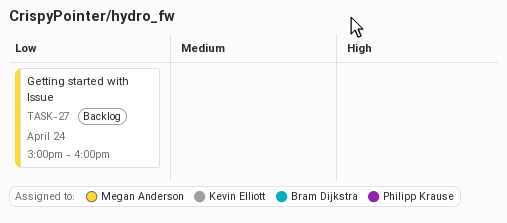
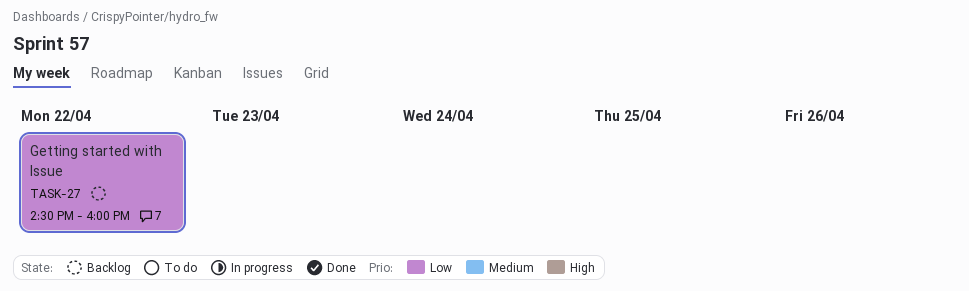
TASK-27, day: Apr 24 -> Apr 22
TASK-27, begins: 15:00 -> 14:30

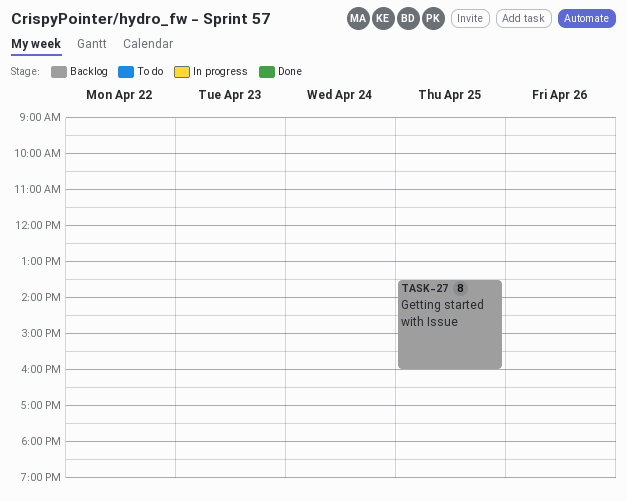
TASK-27, day: Apr 22 -> Apr 25
TASK-27, begins: 14:30 -> 13:30

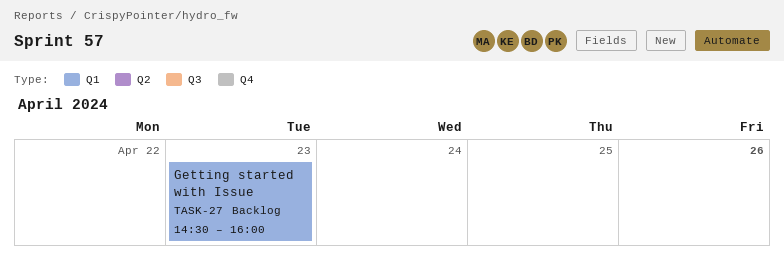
TASK-27, day: Apr 25 -> Apr 23
TASK-27, begins: 13:30 -> 14:30

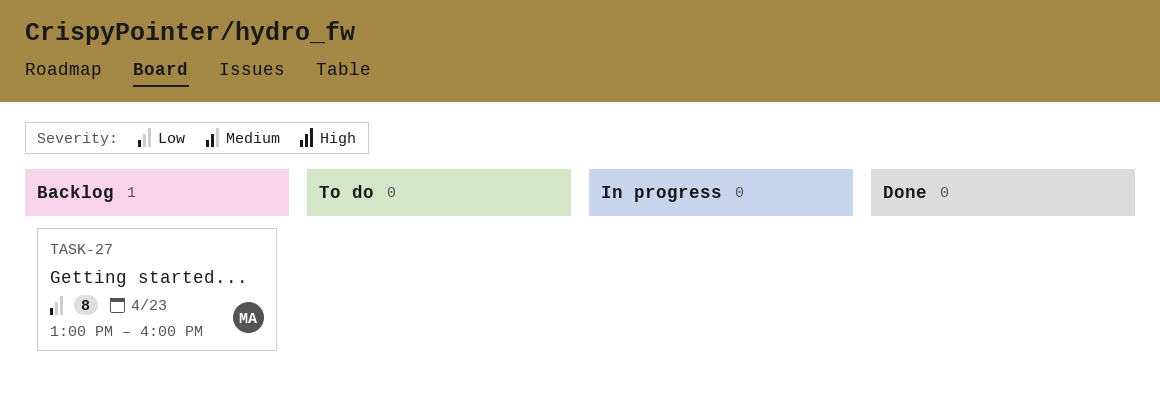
TASK-27, begins: 14:30 -> 13:00

